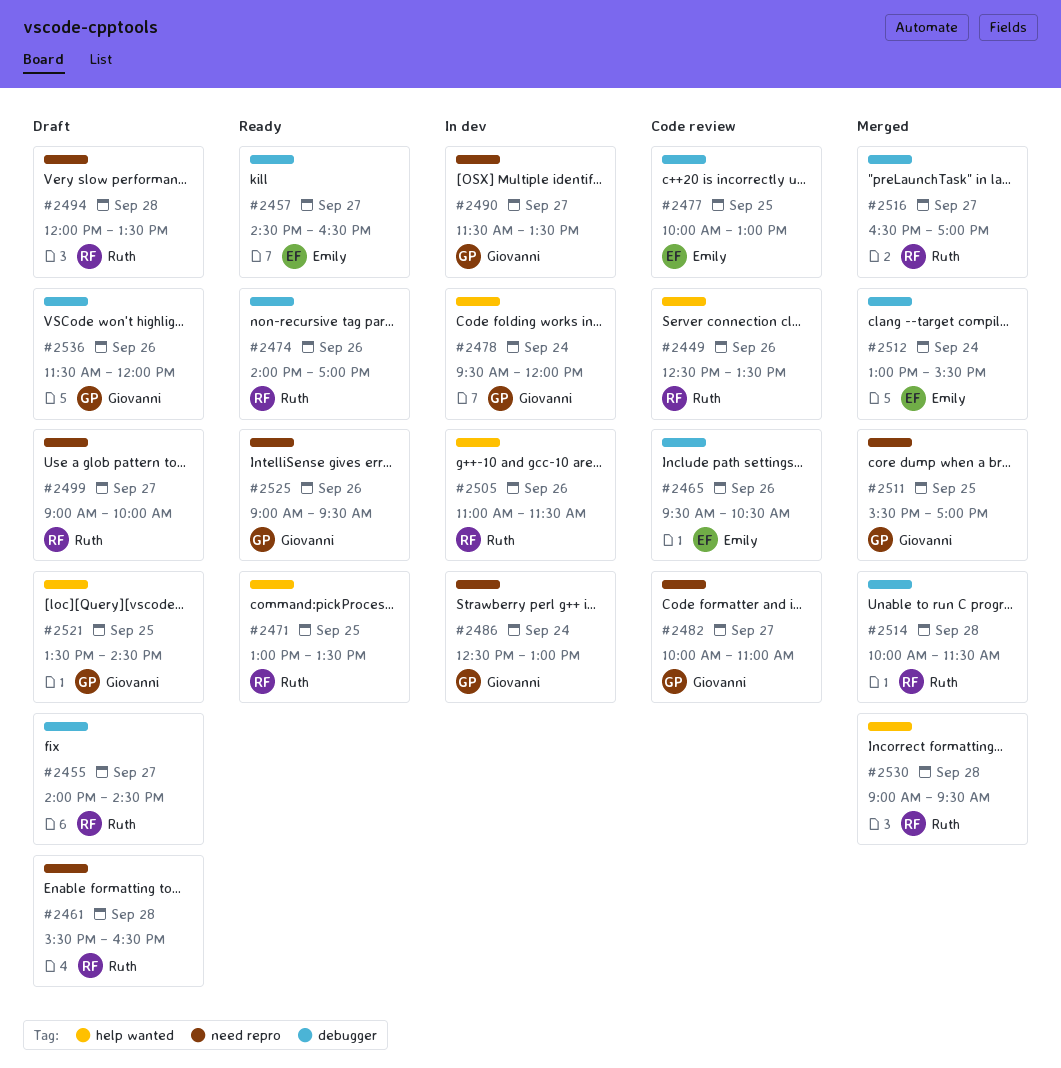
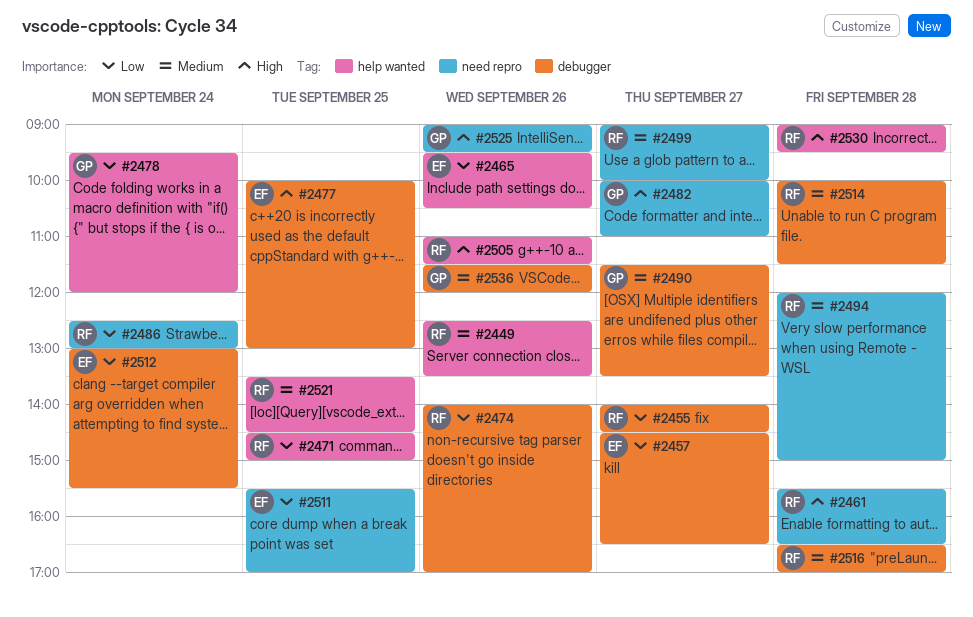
#2465, label: debugger -> help wanted
#2471, begins: 13:00 -> 14:30
#2471, ends: 13:30 -> 15:00
#2486, owner: Giovanni -> Ruth
#2490, label: need repro -> debugger
#2494, ends: 13:30 -> 15:00
#2511, owner: Giovanni -> Emily
#2516, day: Sep 27 -> Sep 28
#2521, owner: Giovanni -> Ruth

